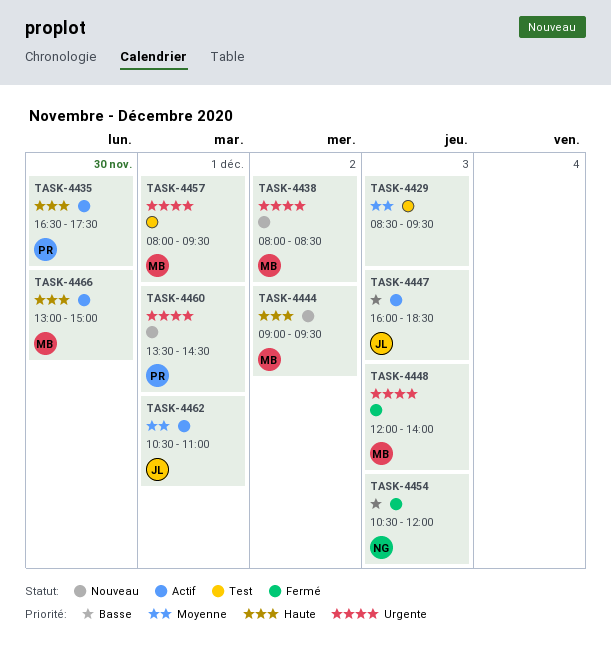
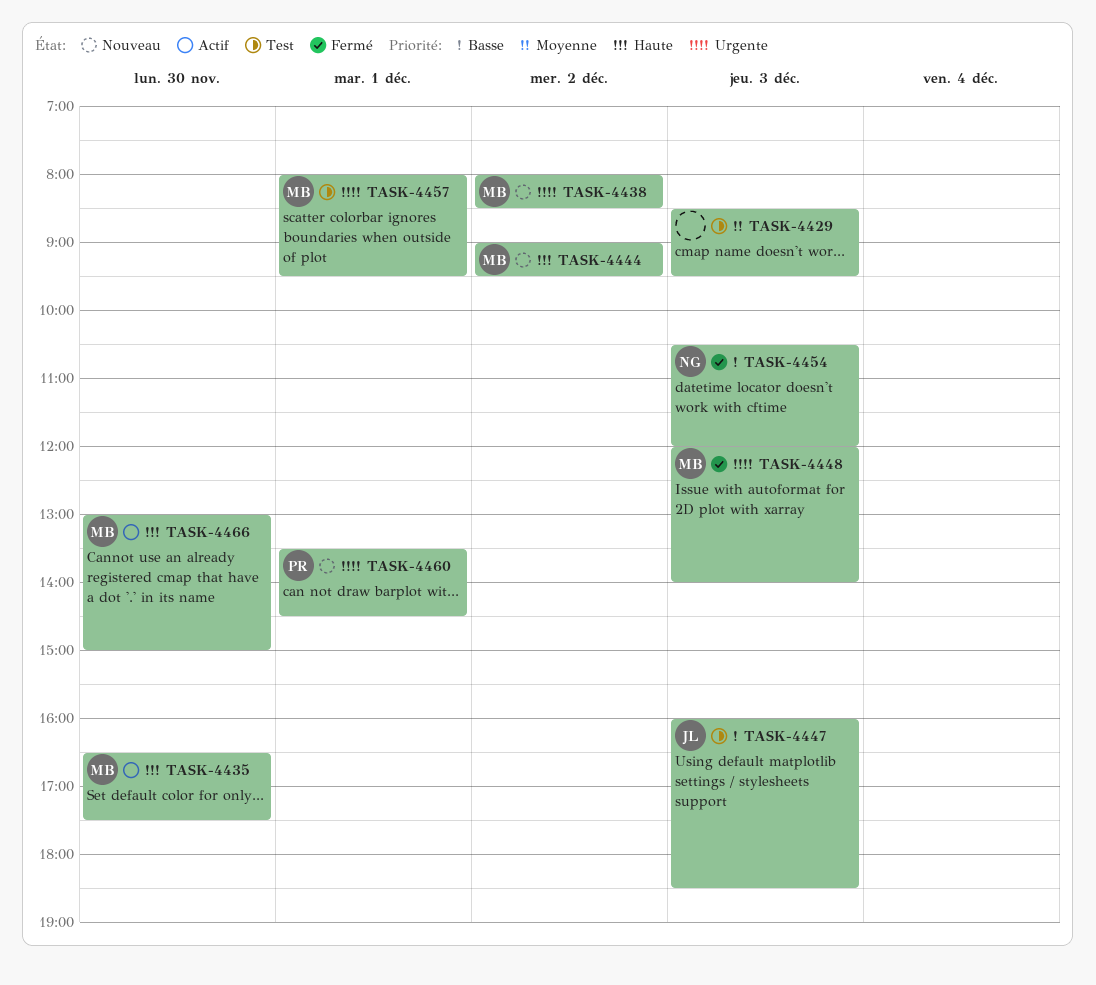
TASK-4435, owner: PR -> MB
TASK-4447, status: Actif -> Test
TASK-4462: present -> none

